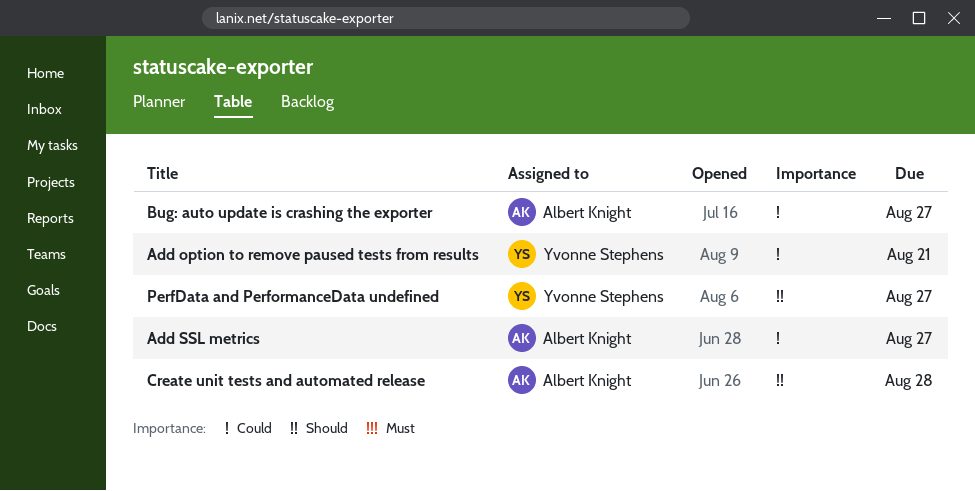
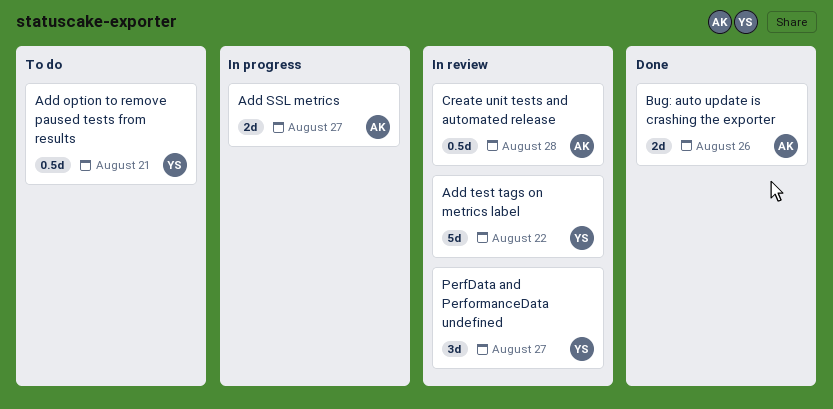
Add test tags on metrics label: none -> present
Bug: auto update is crashing the exporter, due: Aug 27 -> Aug 26

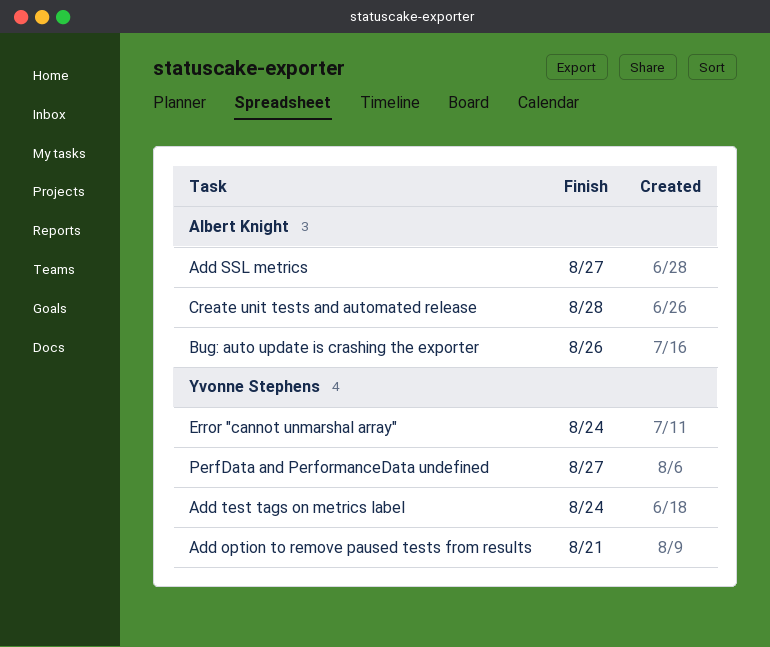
Add test tags on metrics label, due: Aug 22 -> Aug 24
Error "cannot unmarshal array": none -> present

